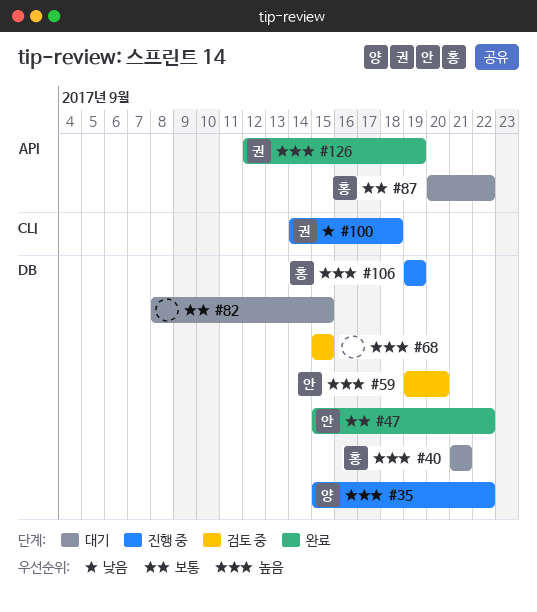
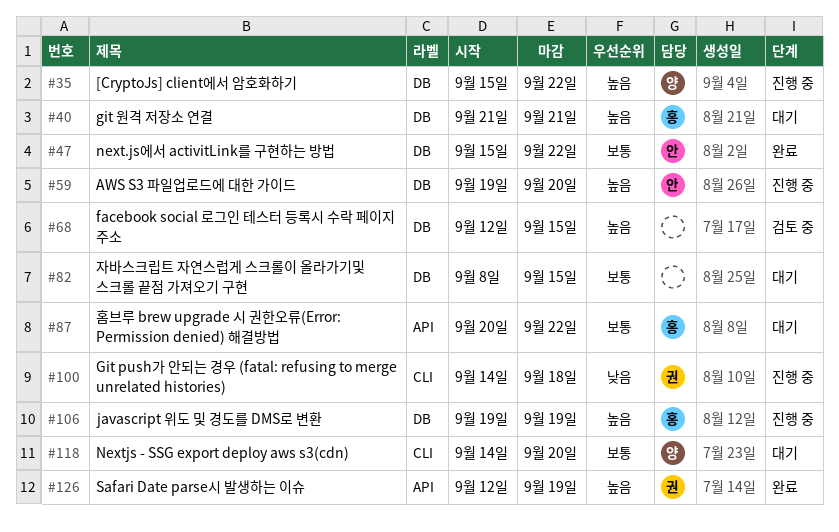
#59, status: 검토 중 -> 진행 중
#68, start: Sep 15 -> Sep 12
#118: none -> present

